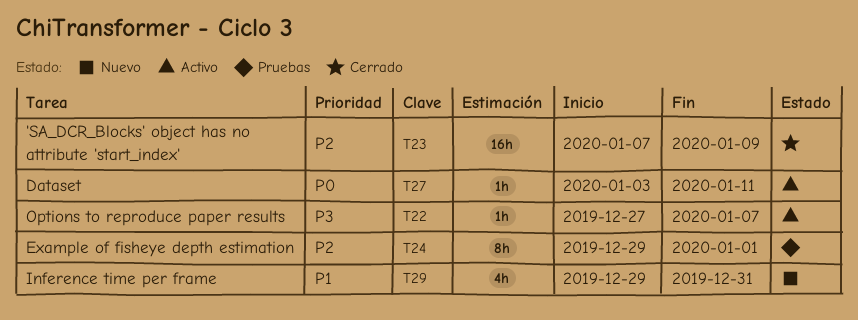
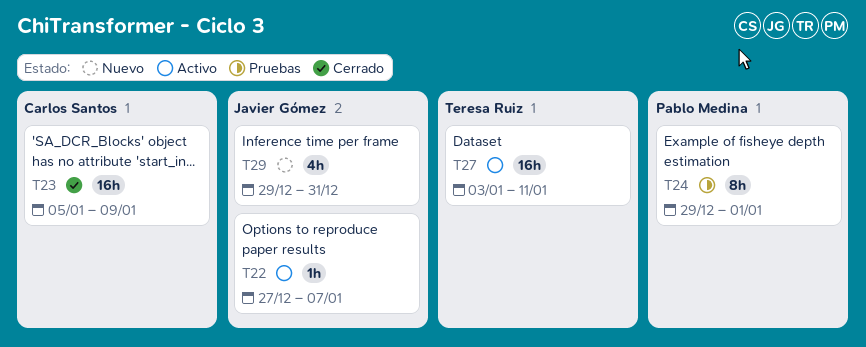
T23, start: Jan 7 -> Jan 5
T27, estimate: 1h -> 16h

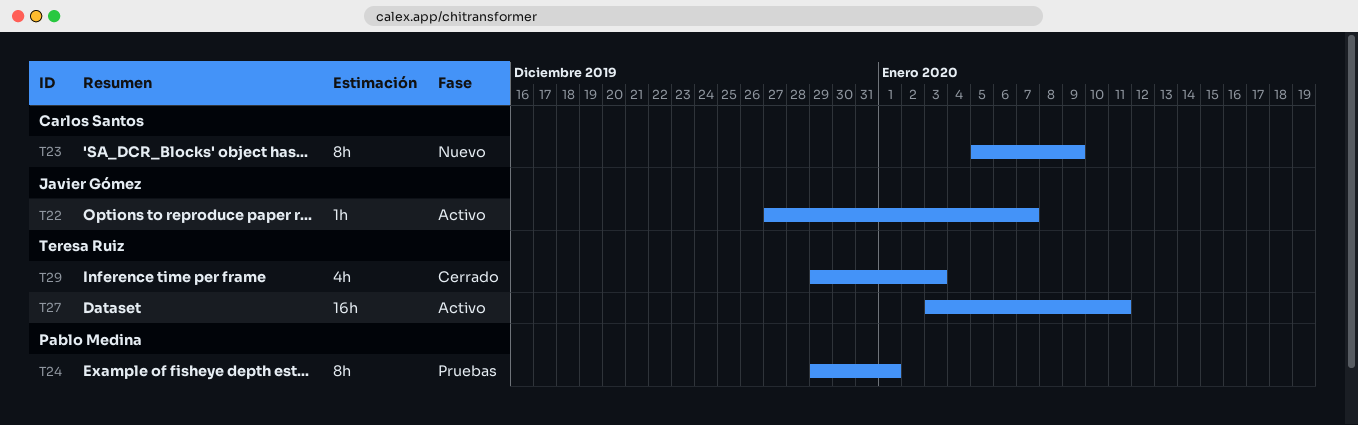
T23, status: Cerrado -> Nuevo
T23, estimate: 16h -> 8h
T29, status: Nuevo -> Cerrado
T29, owner: Javier Gómez -> Teresa Ruiz
T29, due: Dec 31 -> Jan 3

